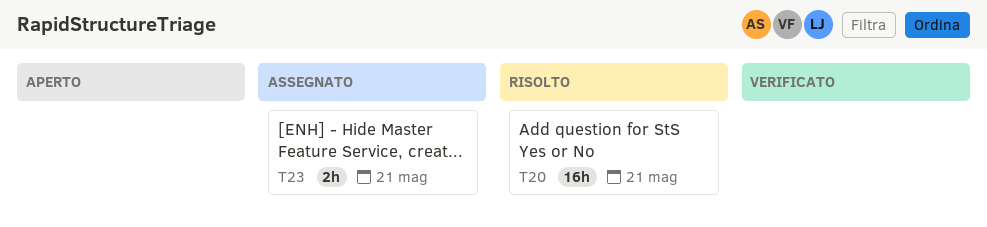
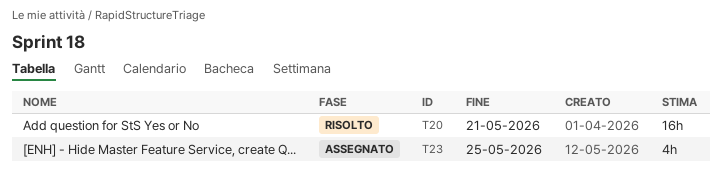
T23, estimate: 2h -> 4h
T23, due: May 21 -> May 25

